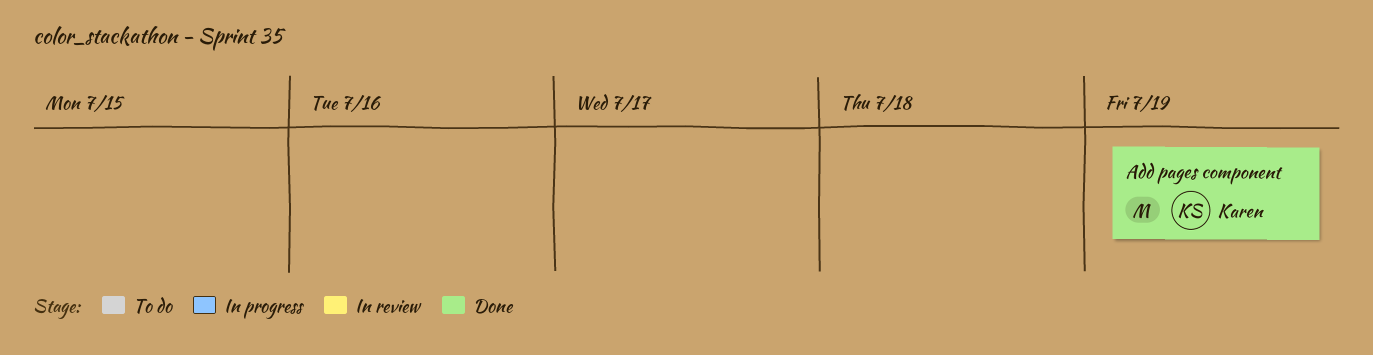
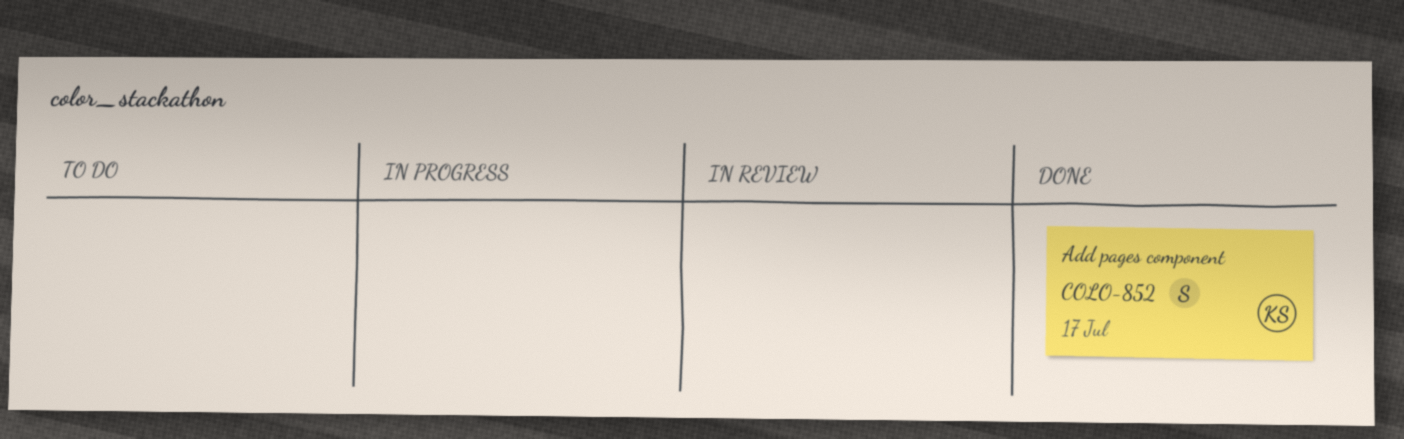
Add pages component, estimate: M -> S
Add pages component, due: Jul 19 -> Jul 17

